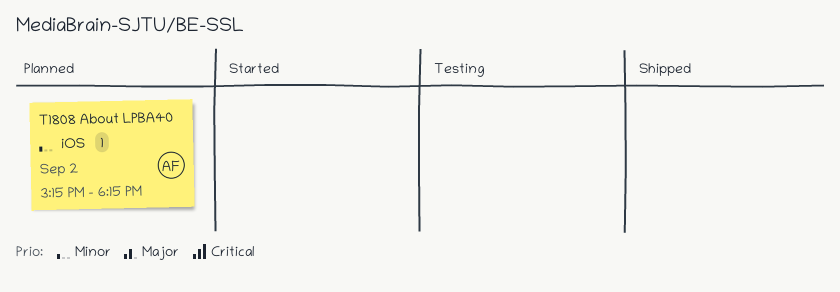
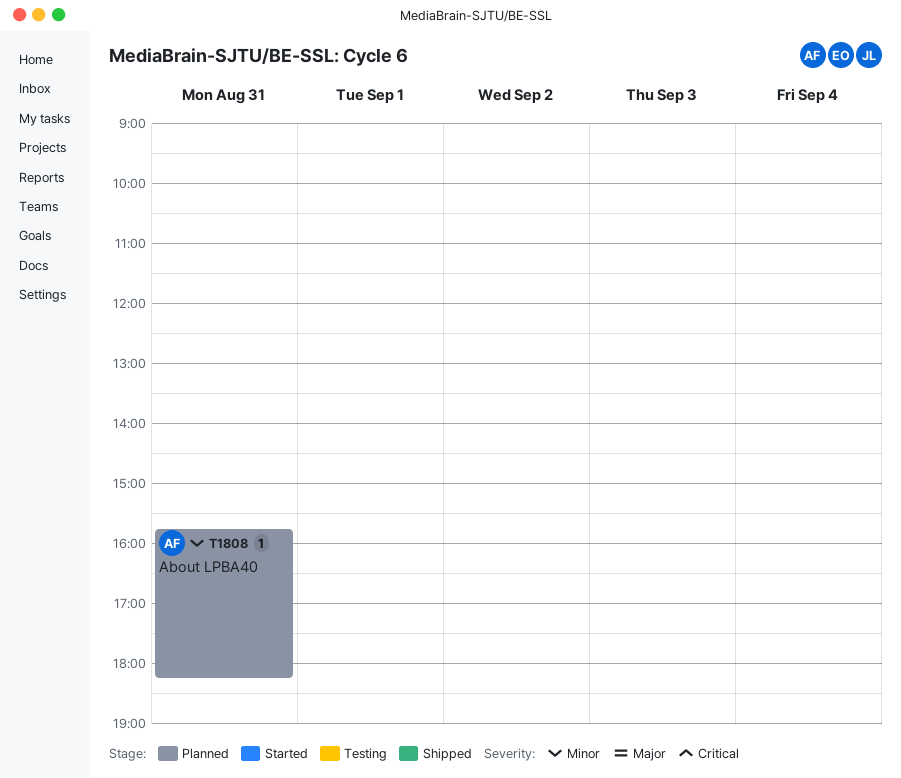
T1808, day: Sep 2 -> Aug 31
T1808, begins: 15:15 -> 15:45

